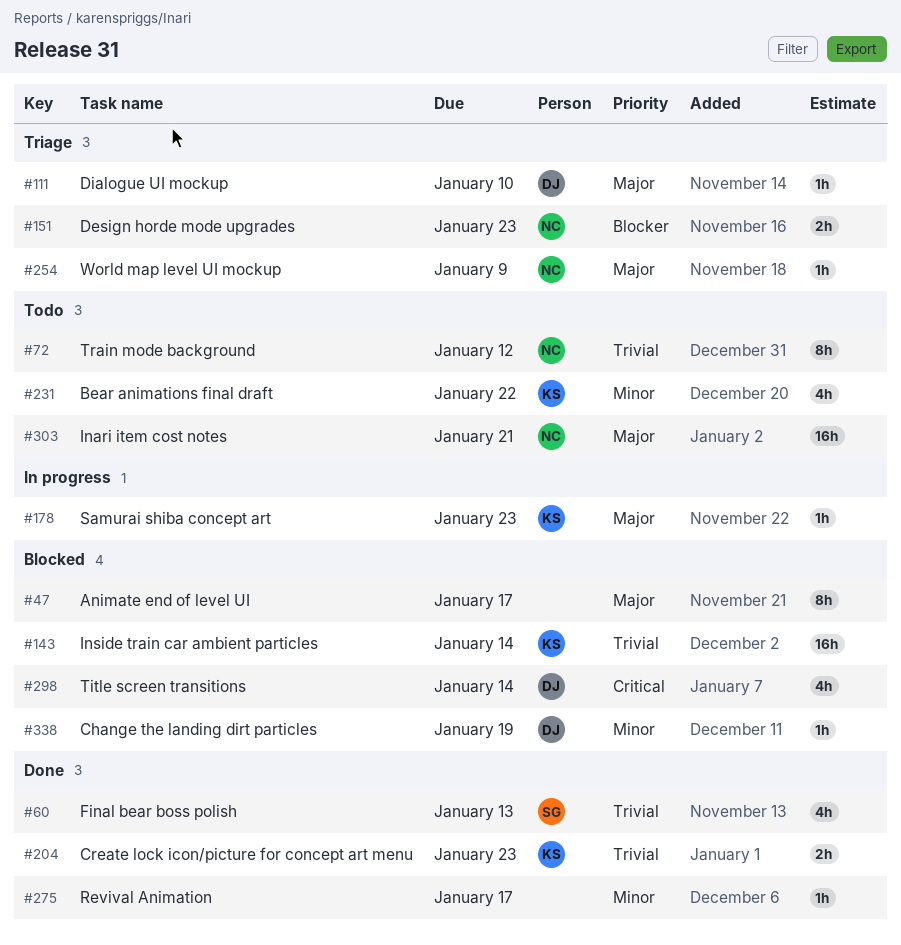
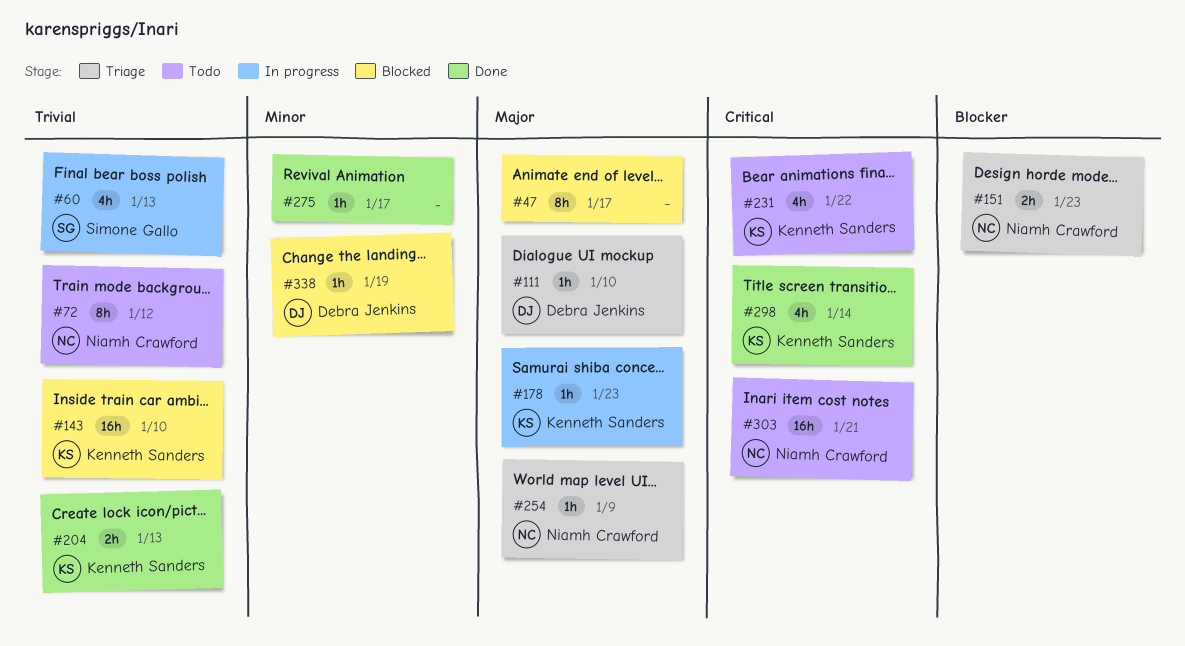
#60, status: Done -> In progress
#143, due: Jan 14 -> Jan 10
#204, due: Jan 23 -> Jan 13
#231, priority: Minor -> Critical
#298, status: Blocked -> Done
#298, owner: Debra Jenkins -> Kenneth Sanders
#303, priority: Major -> Critical

